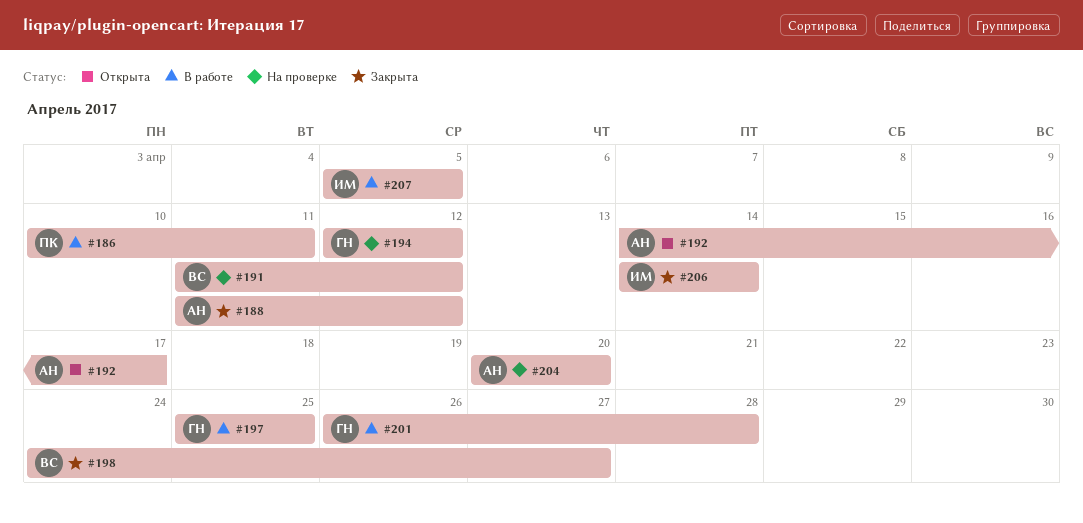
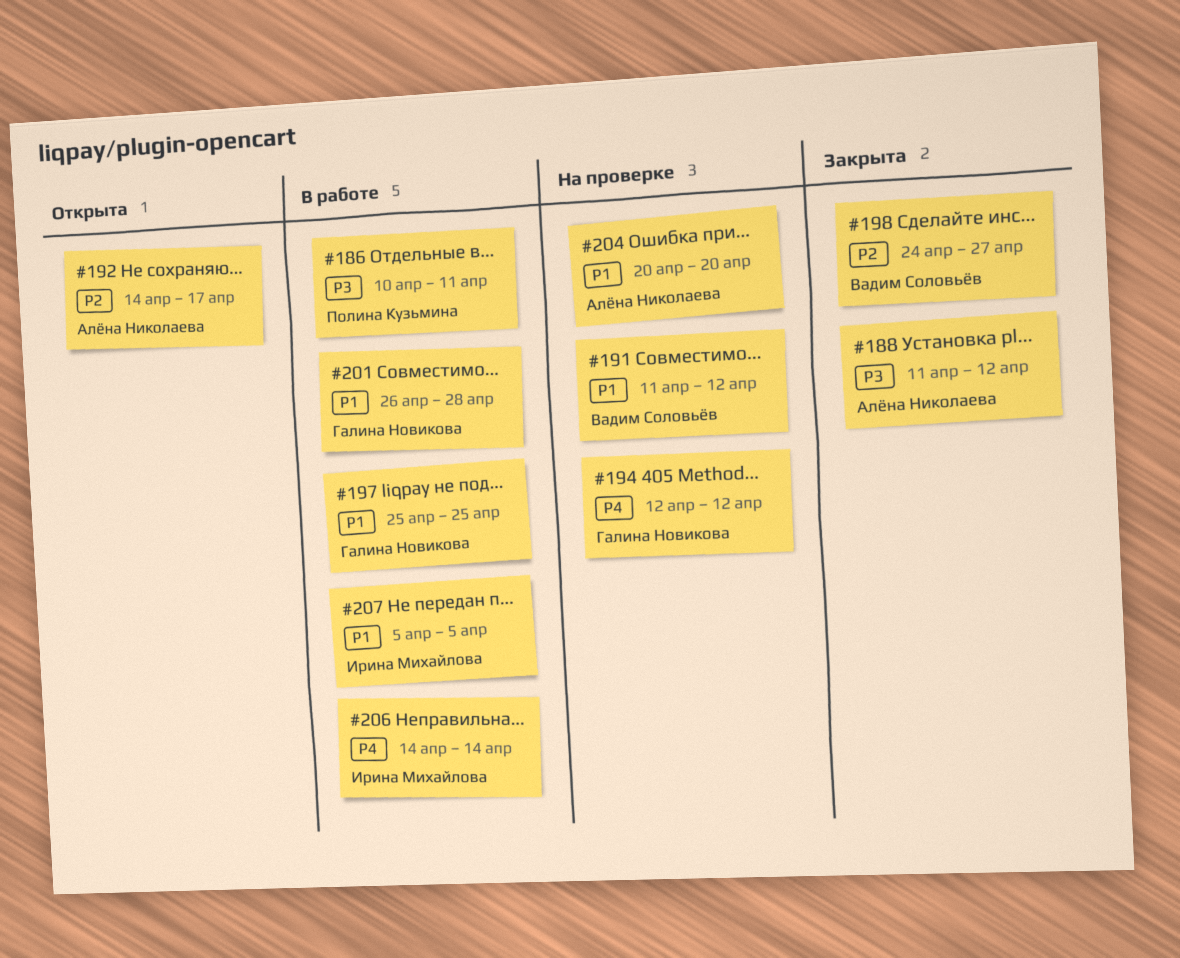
#206, status: Закрыта -> В работе

